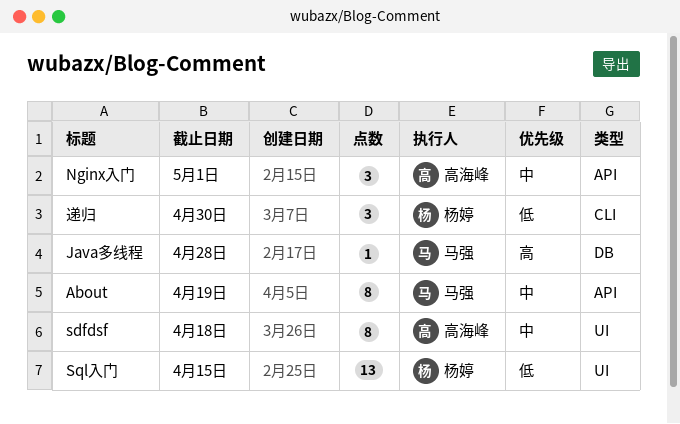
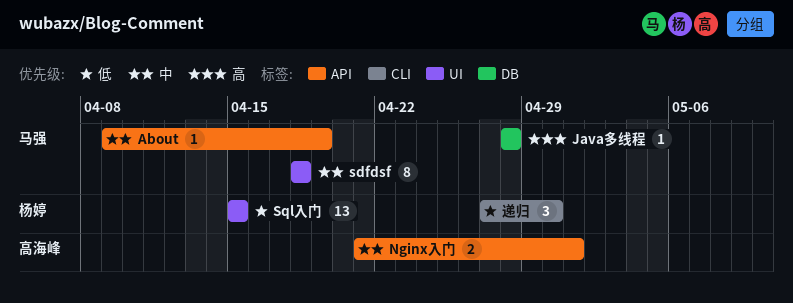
About, estimate: 8 -> 1
Nginx入门, estimate: 3 -> 2
sdfdsf, owner: 高海峰 -> 马强

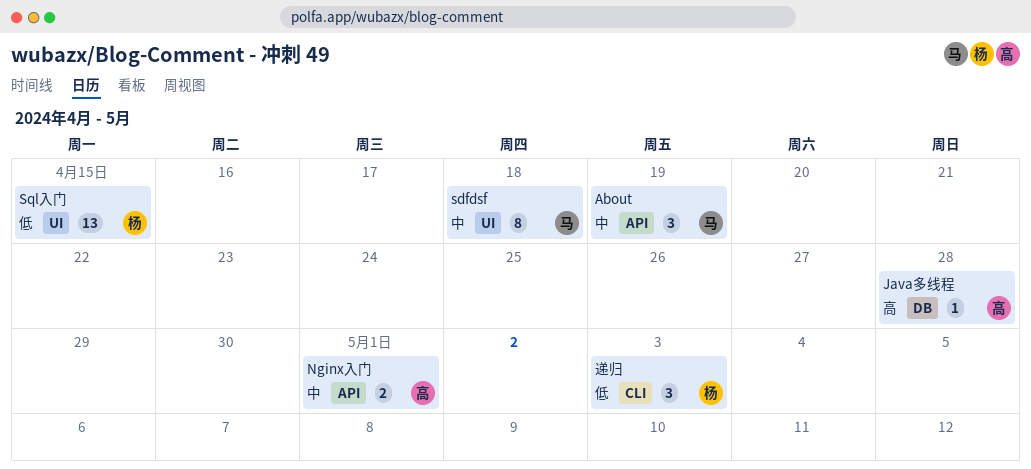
About, estimate: 1 -> 3
Java多线程, owner: 马强 -> 高海峰
递归, due: Apr 30 -> May 3

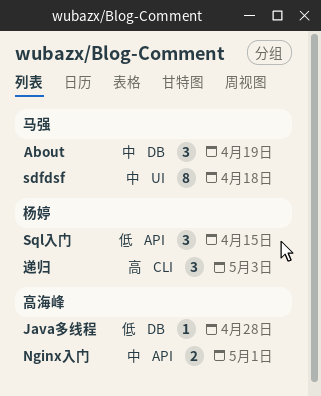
About, label: API -> DB
Java多线程, priority: 高 -> 低
Sql入门, label: UI -> API
Sql入门, estimate: 13 -> 3
递归, priority: 低 -> 高

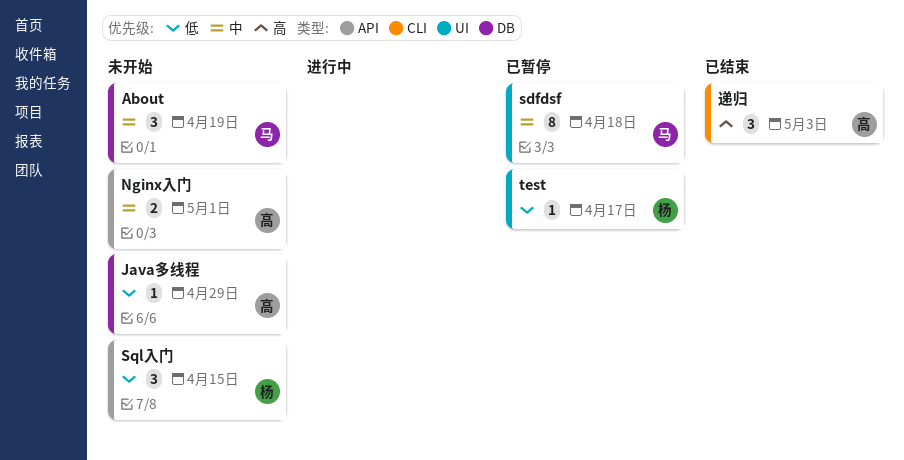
Java多线程, due: Apr 28 -> Apr 29
test: none -> present
递归, owner: 杨婷 -> 高海峰

